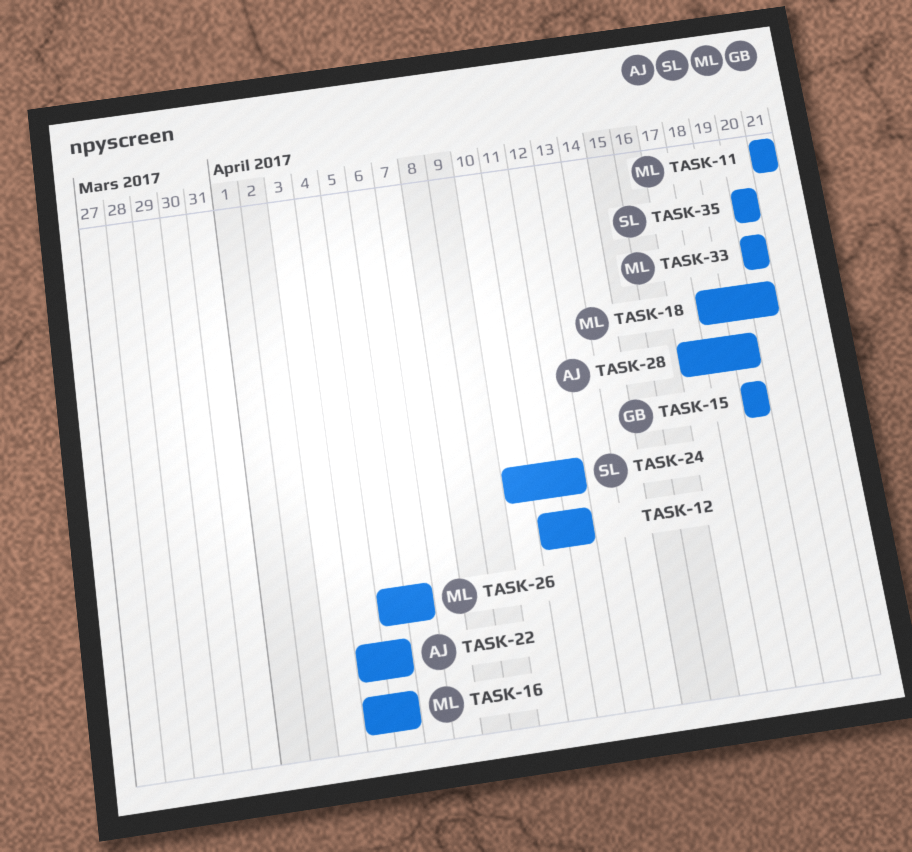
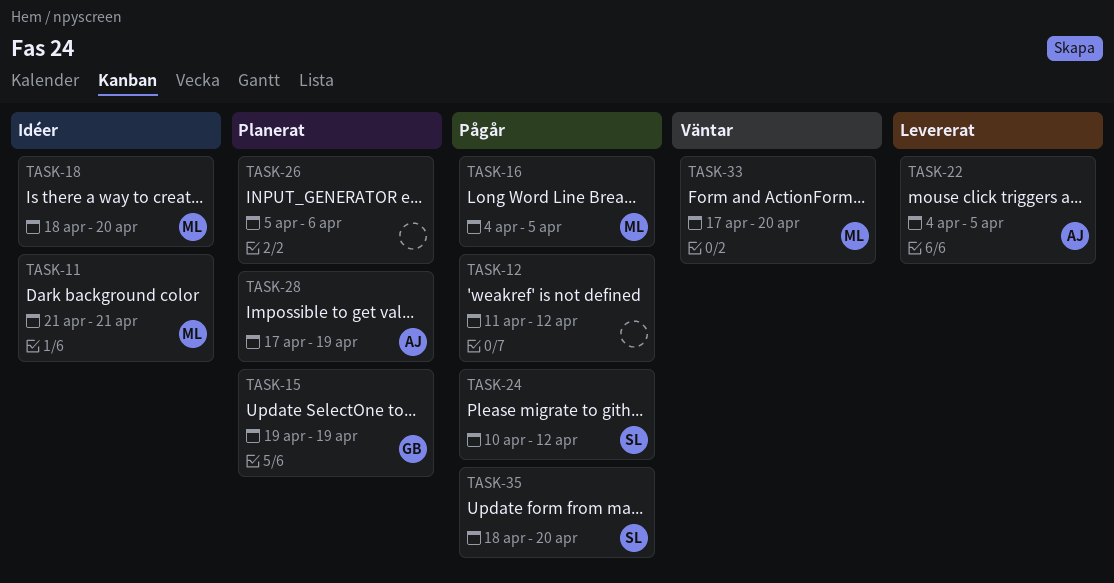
TASK-26, owner: ML -> none
TASK-33, start: Apr 20 -> Apr 17
TASK-35, start: Apr 20 -> Apr 18

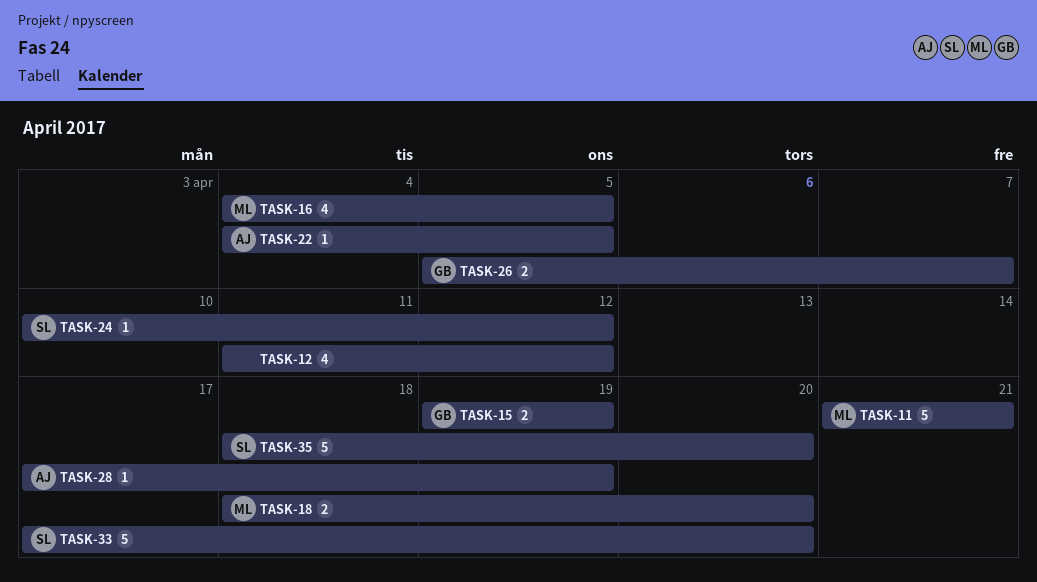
TASK-26, owner: none -> GB
TASK-26, due: Apr 6 -> Apr 7
TASK-33, owner: ML -> SL

